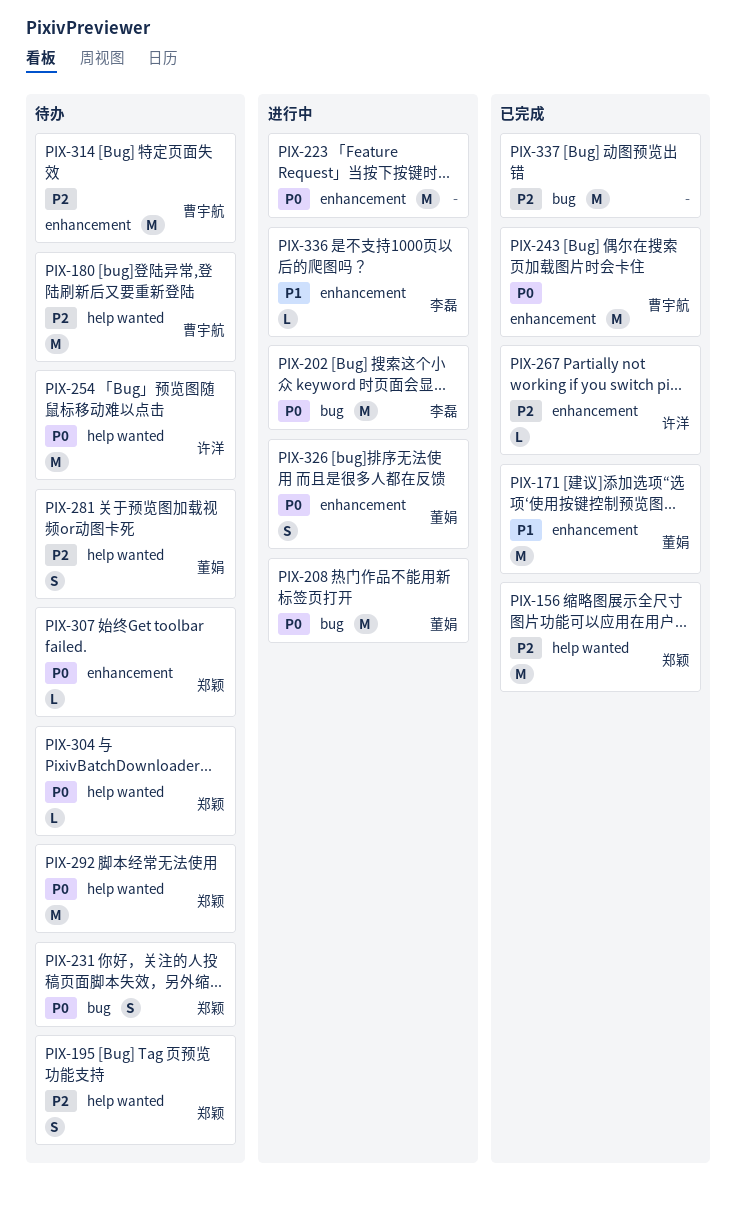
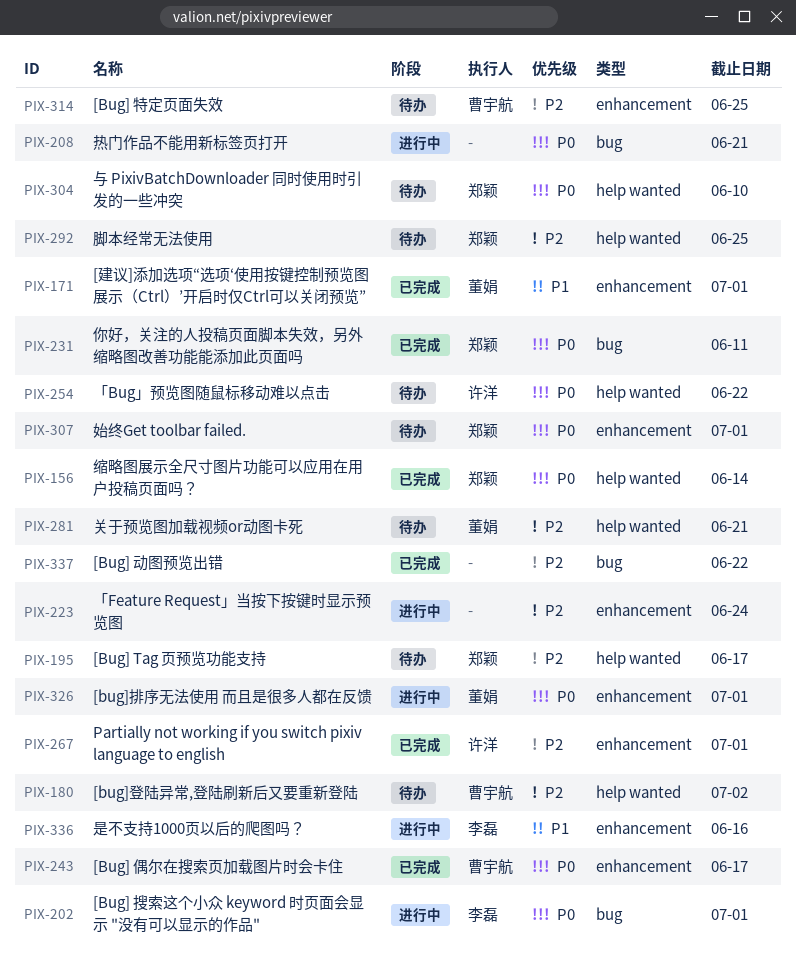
PIX-156, priority: P2 -> P0
PIX-208, owner: 董娟 -> none
PIX-223, priority: P0 -> P2
PIX-231, status: 待办 -> 已完成
PIX-292, priority: P0 -> P2

